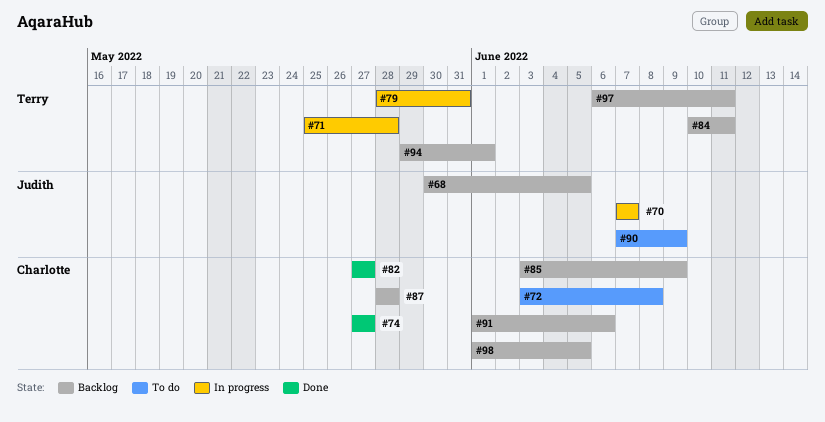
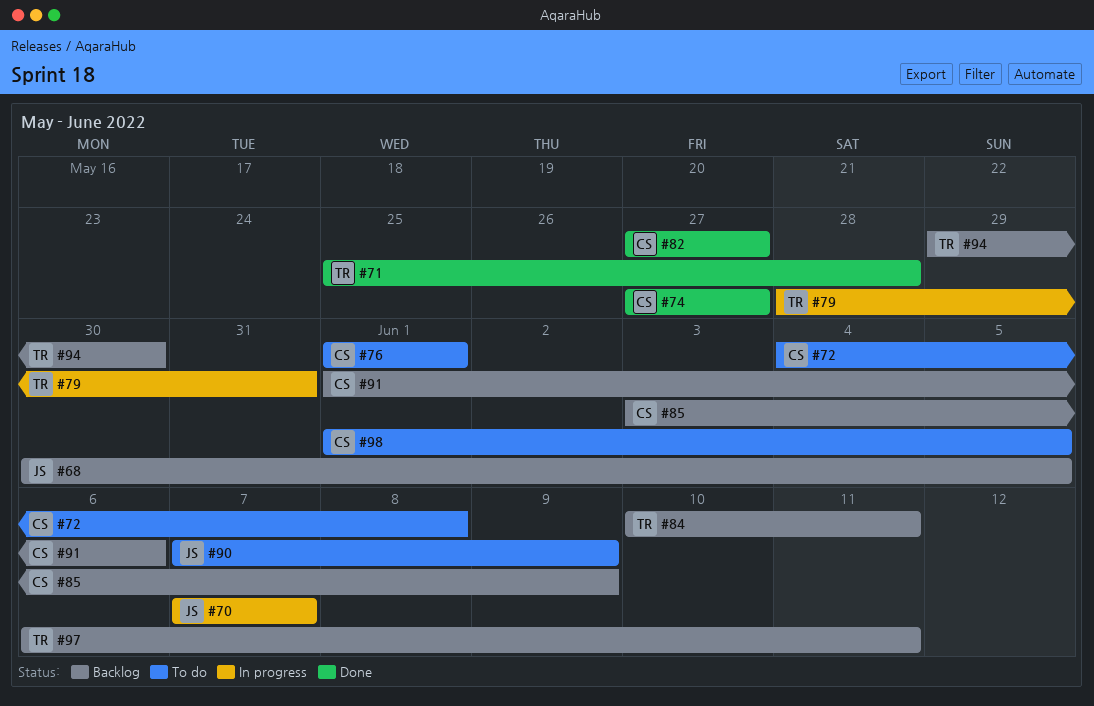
#71, status: In progress -> Done
#72, start: Jun 3 -> Jun 4
#76: none -> present
#87: present -> none
#94, due: Jun 1 -> May 30
#98, status: Backlog -> To do

